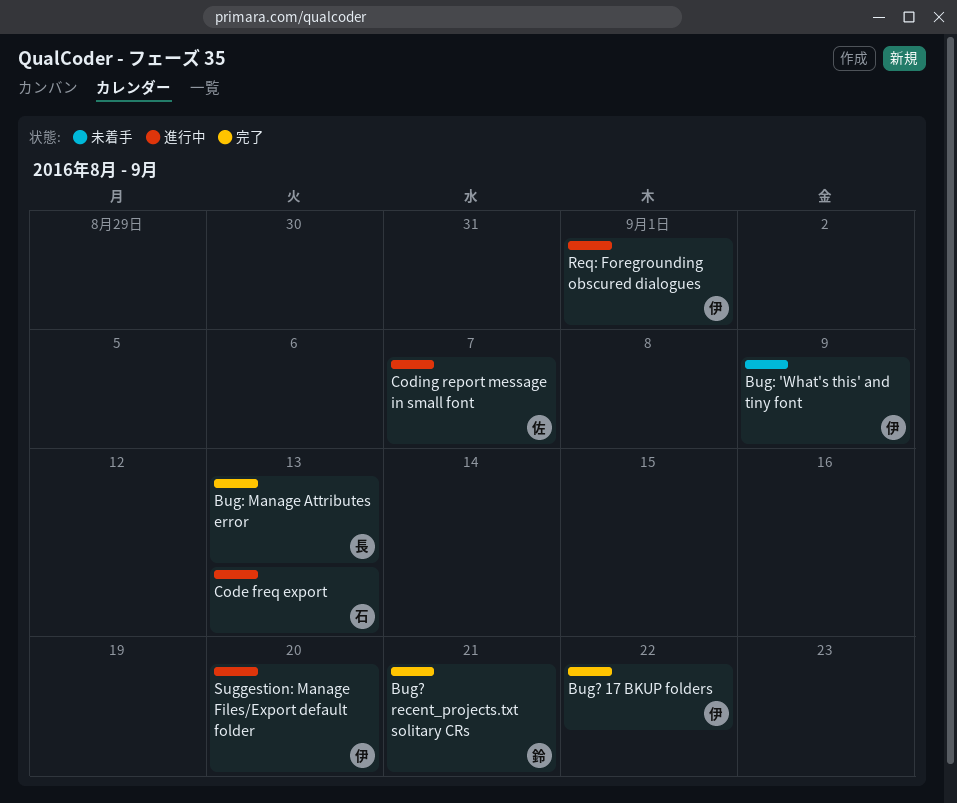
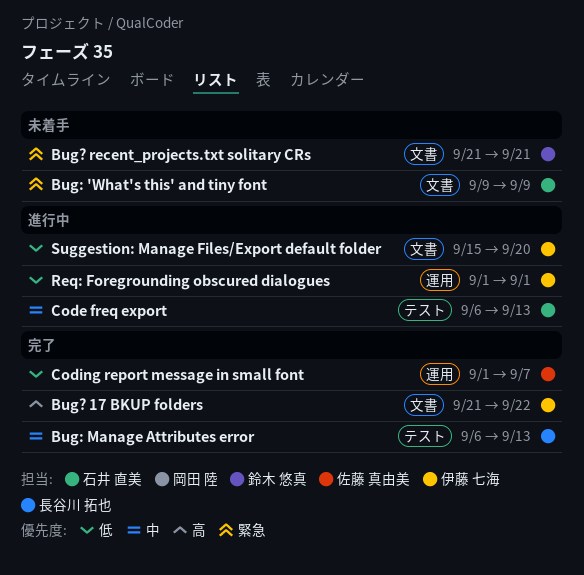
Bug: 'What's this' and tiny font, owner: 伊藤 七海 -> 石井 直美
Bug? recent_projects.txt solitary CRs, status: 完了 -> 未着手
Coding report message in small font, status: 進行中 -> 完了

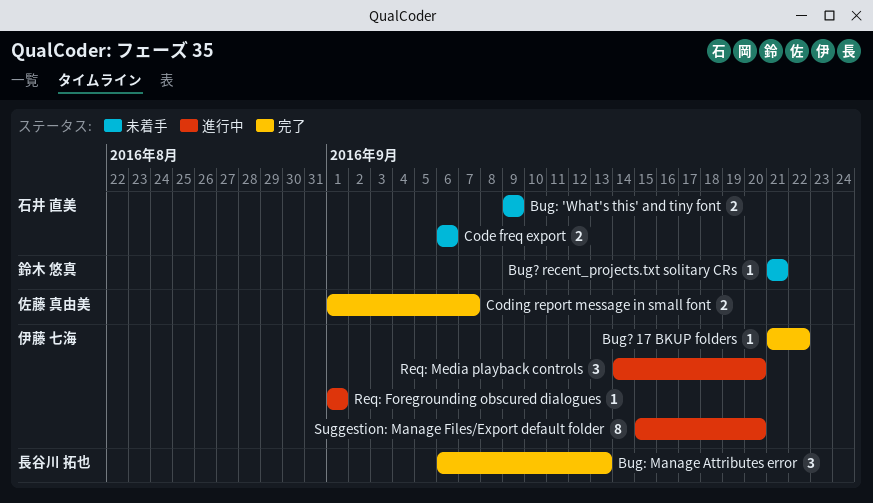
Code freq export, status: 進行中 -> 未着手
Code freq export, due: Sep 13 -> Sep 6
Req: Media playback controls: none -> present

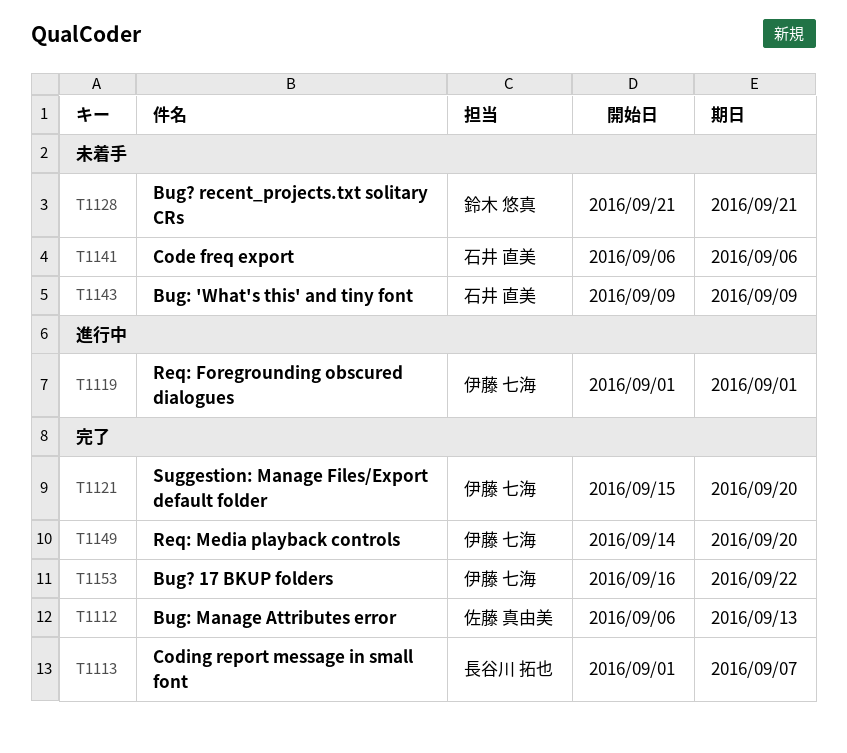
Bug: Manage Attributes error, owner: 長谷川 拓也 -> 佐藤 真由美
Bug? 17 BKUP folders, start: Sep 21 -> Sep 16
Coding report message in small font, owner: 佐藤 真由美 -> 長谷川 拓也
Req: Media playback controls, status: 進行中 -> 完了
Suggestion: Manage Files/Export default folder, status: 進行中 -> 完了

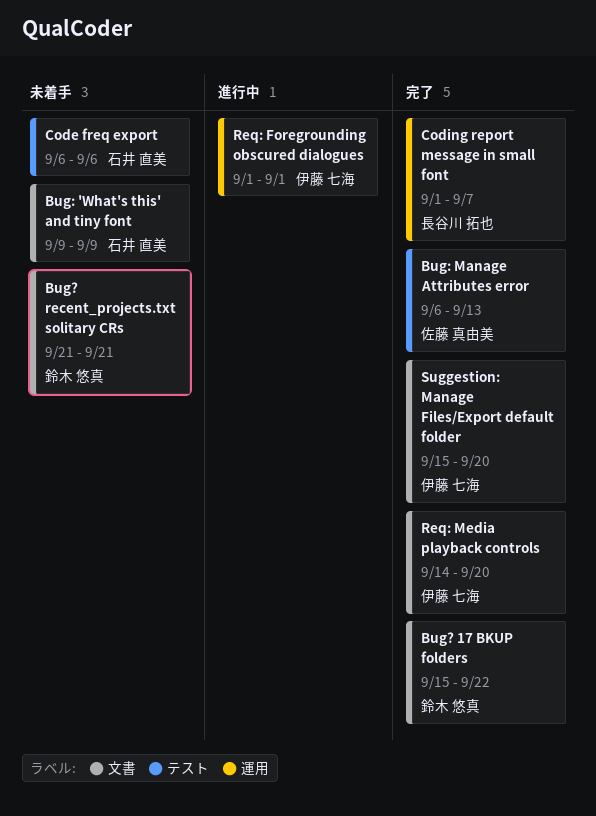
Bug? 17 BKUP folders, owner: 伊藤 七海 -> 鈴木 悠真
Bug? 17 BKUP folders, start: Sep 16 -> Sep 15

